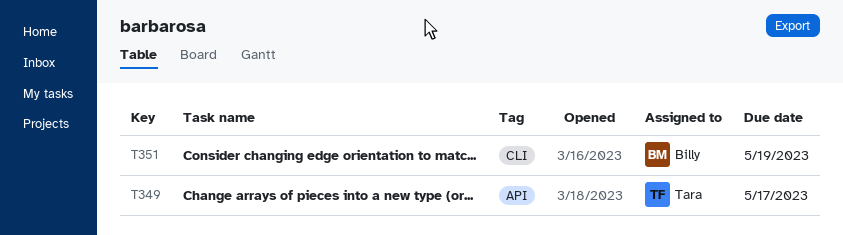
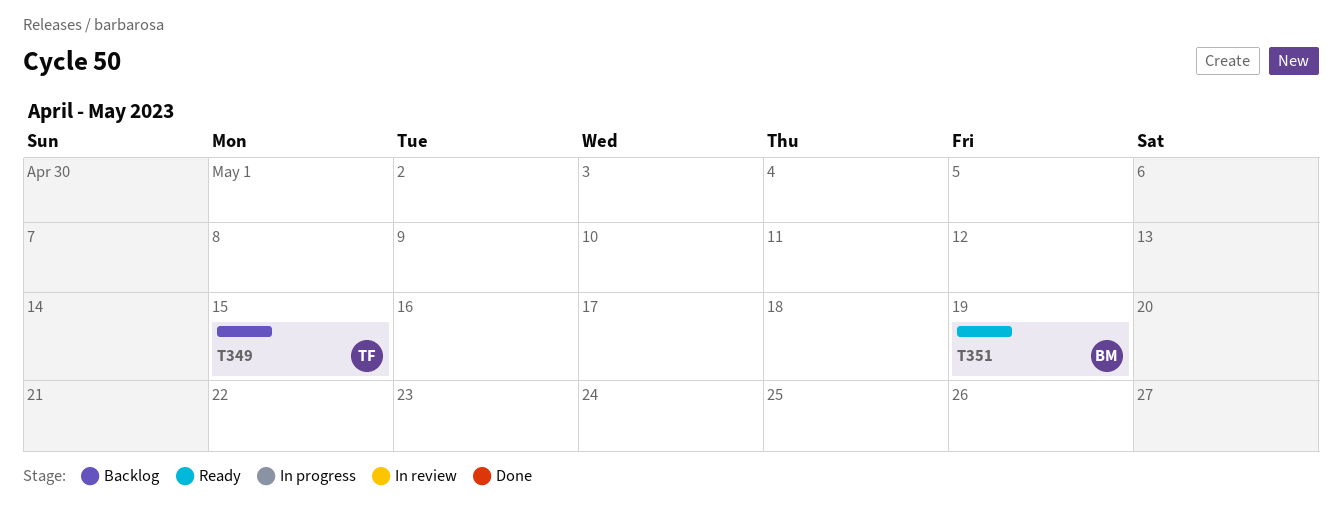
T349, due: May 17 -> May 15

